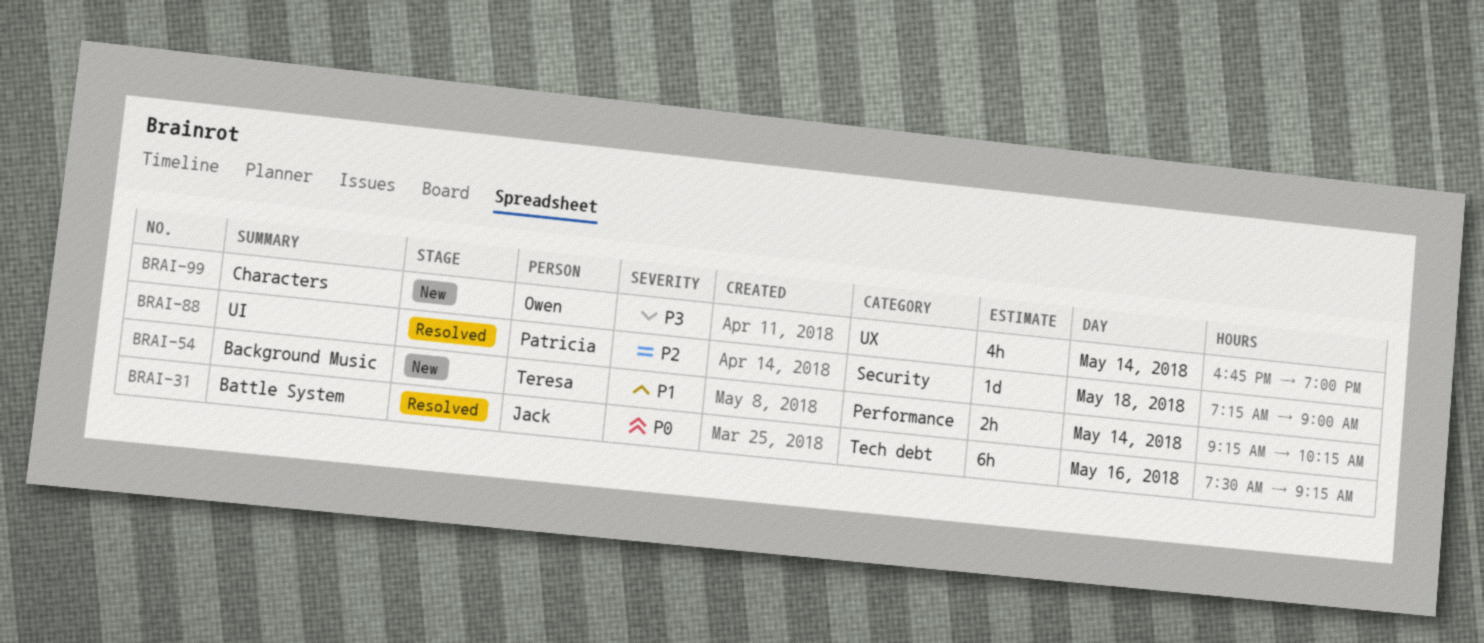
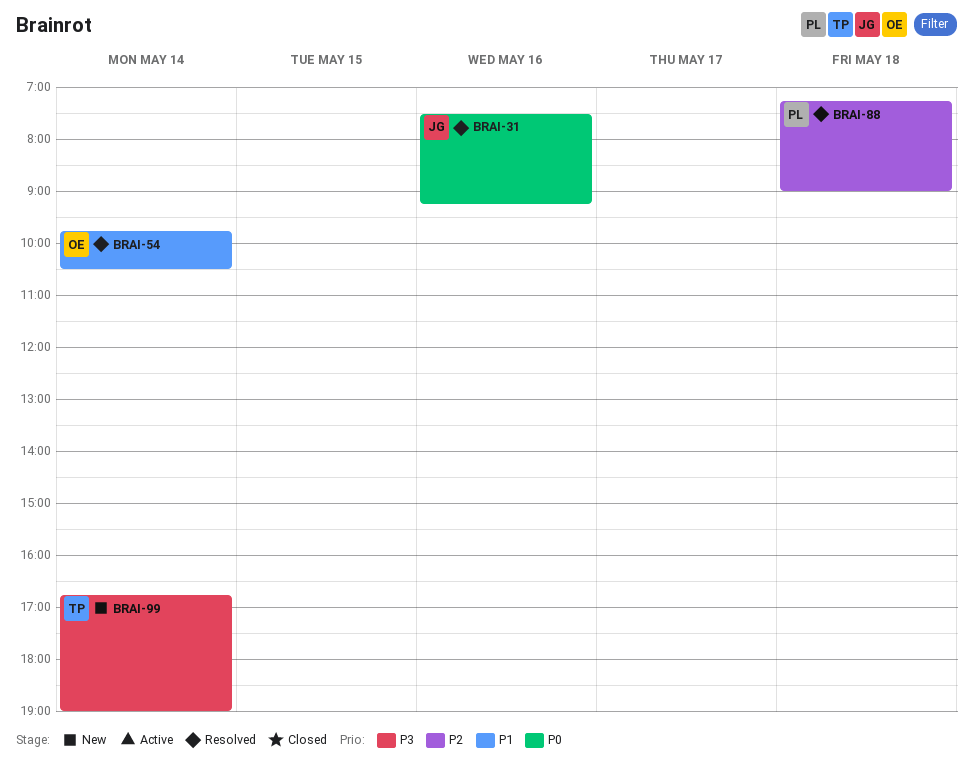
BRAI-54, status: New -> Resolved
BRAI-54, owner: Teresa -> Owen
BRAI-54, begins: 09:15 -> 09:45
BRAI-54, ends: 10:15 -> 10:30
BRAI-99, owner: Owen -> Teresa

